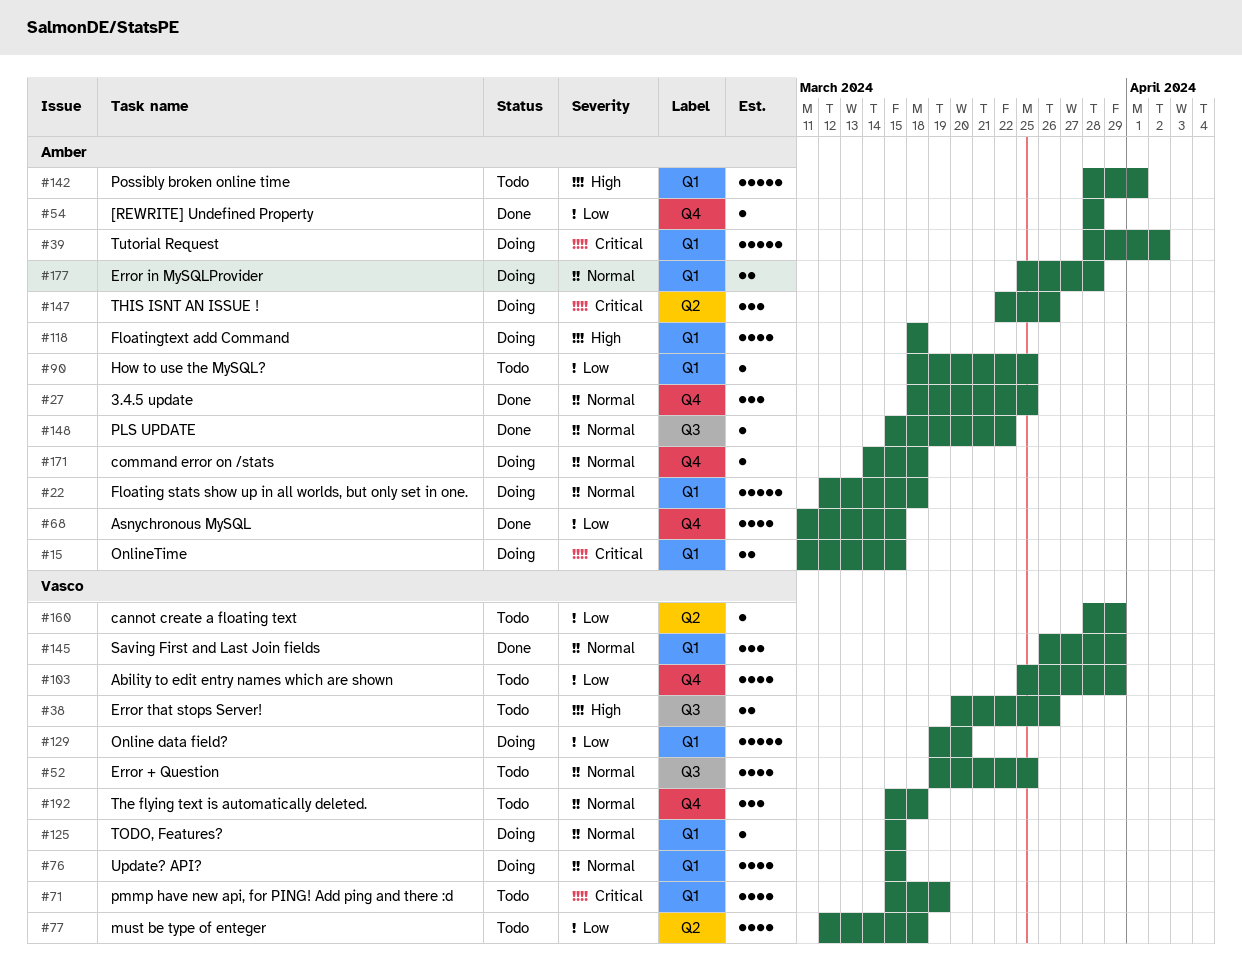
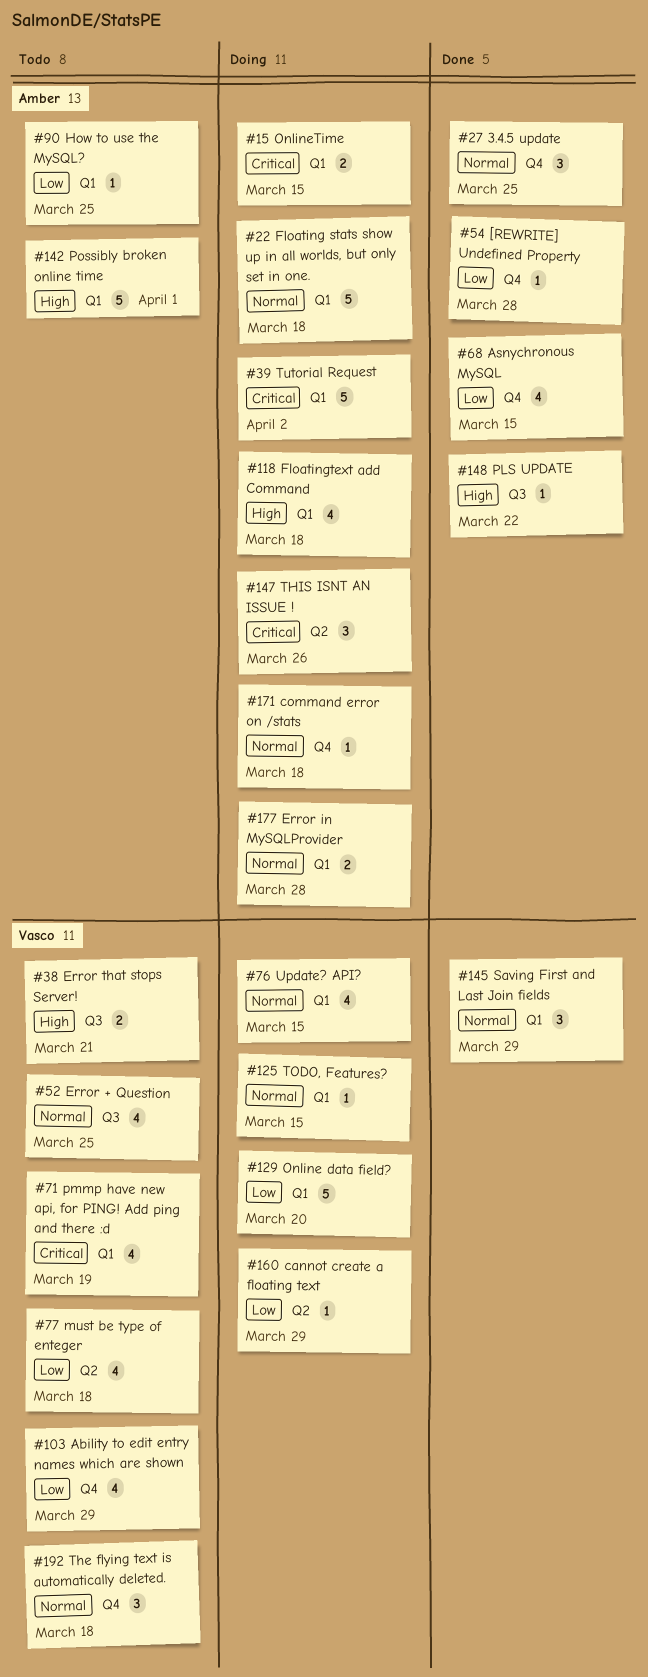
#38, due: Mar 26 -> Mar 21
#148, priority: Normal -> High
#160, status: Todo -> Doing

